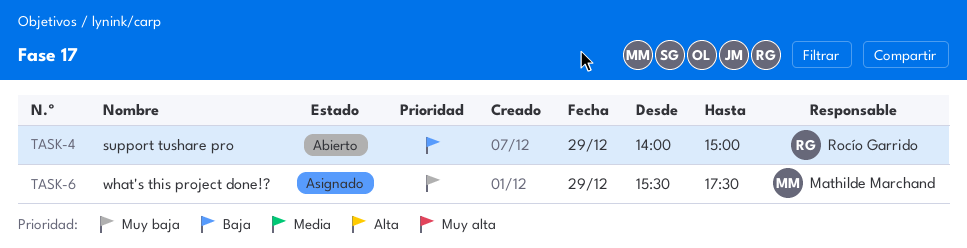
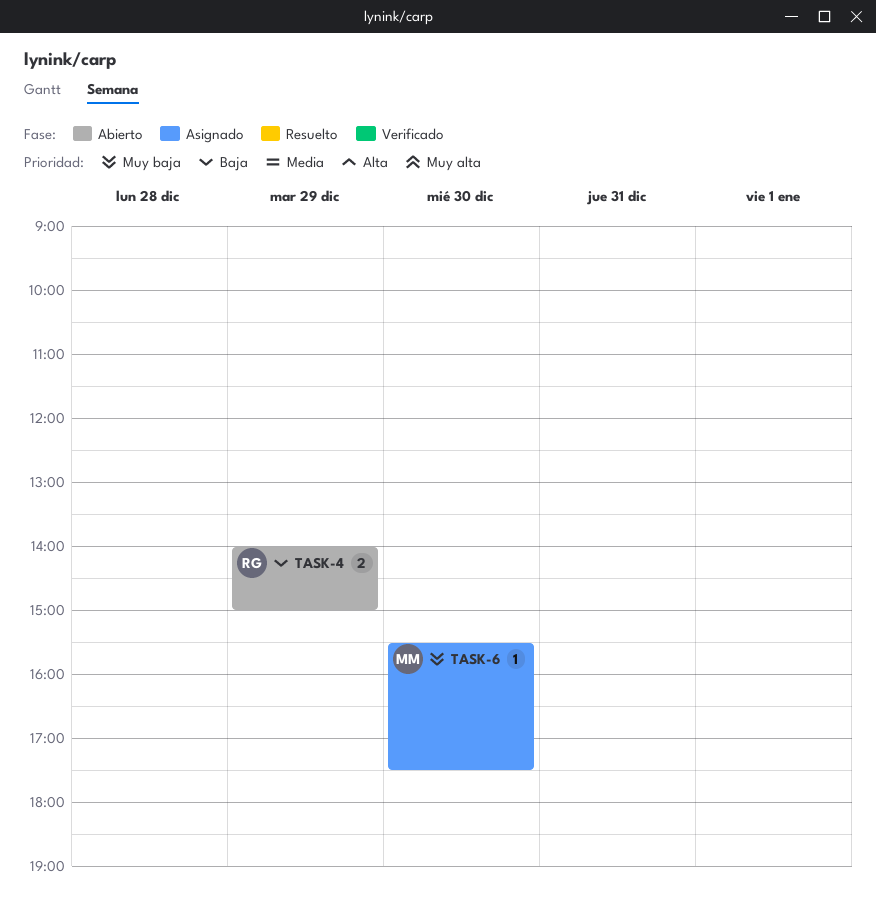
TASK-6, day: Dec 29 -> Dec 30

